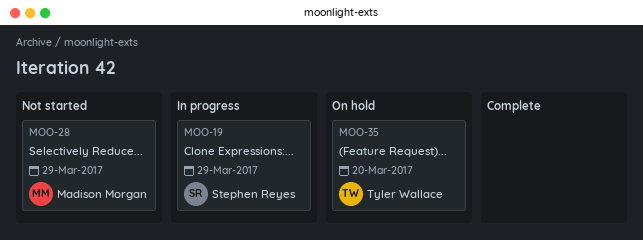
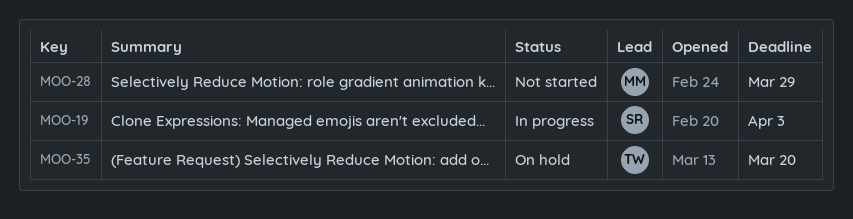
MOO-19, due: Mar 29 -> Apr 3

